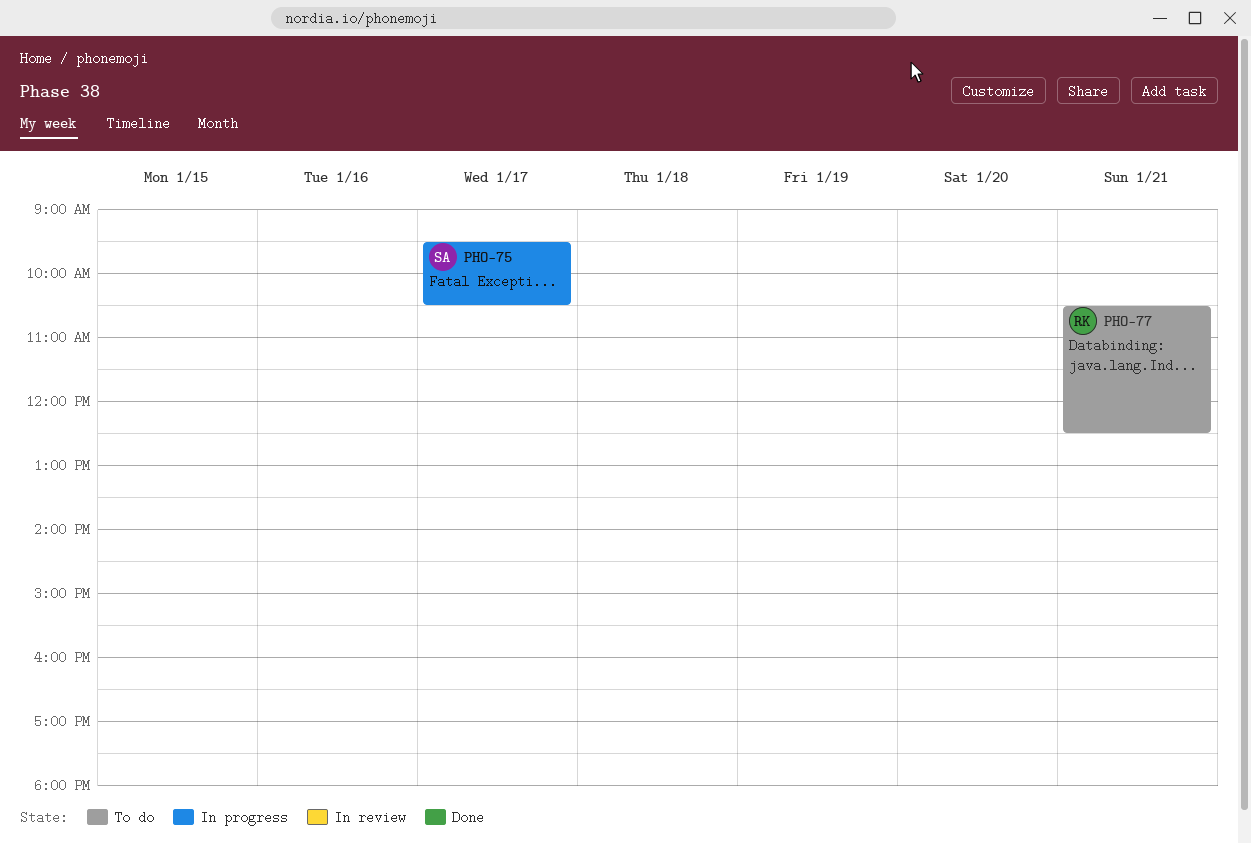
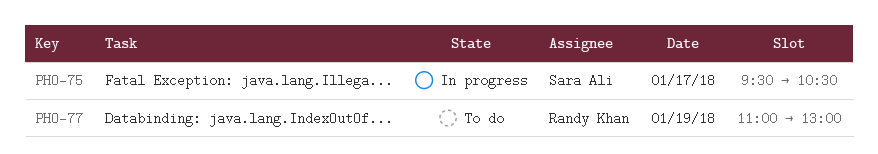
PHO-77, day: Jan 21 -> Jan 19
PHO-77, begins: 10:30 -> 11:00
PHO-77, ends: 12:30 -> 13:00

